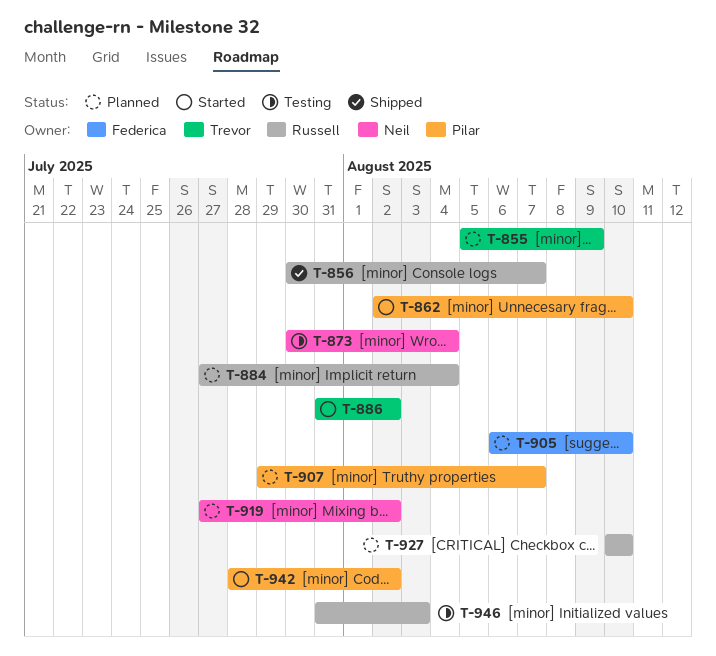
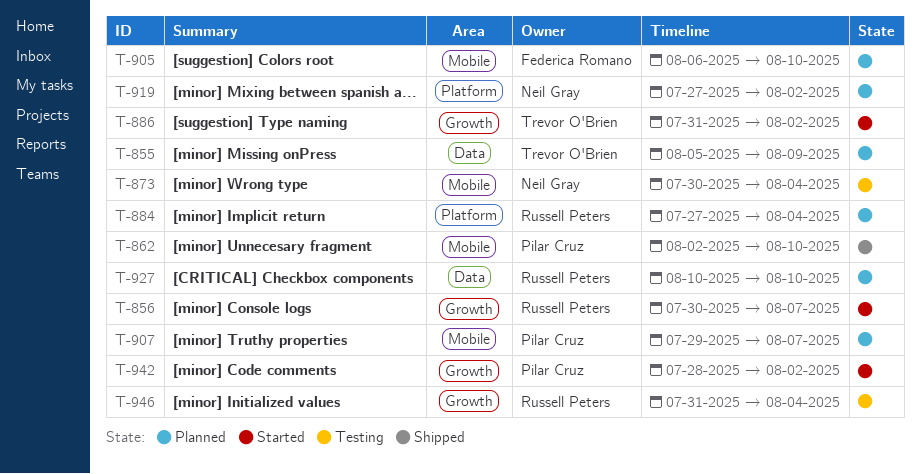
T-856, status: Shipped -> Started
T-862, status: Started -> Shipped
T-946, due: Aug 3 -> Aug 4

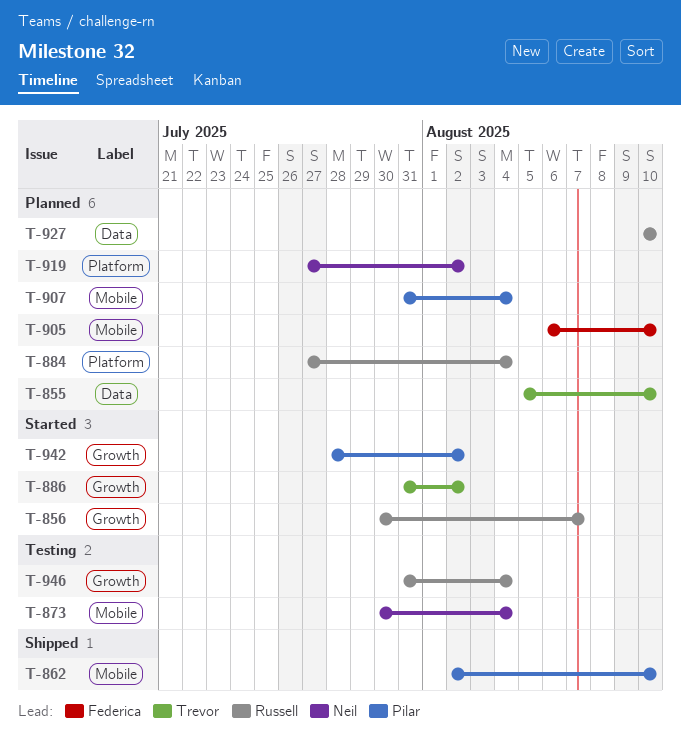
T-855, due: Aug 9 -> Aug 10
T-907, start: Jul 29 -> Jul 31
T-907, due: Aug 7 -> Aug 4

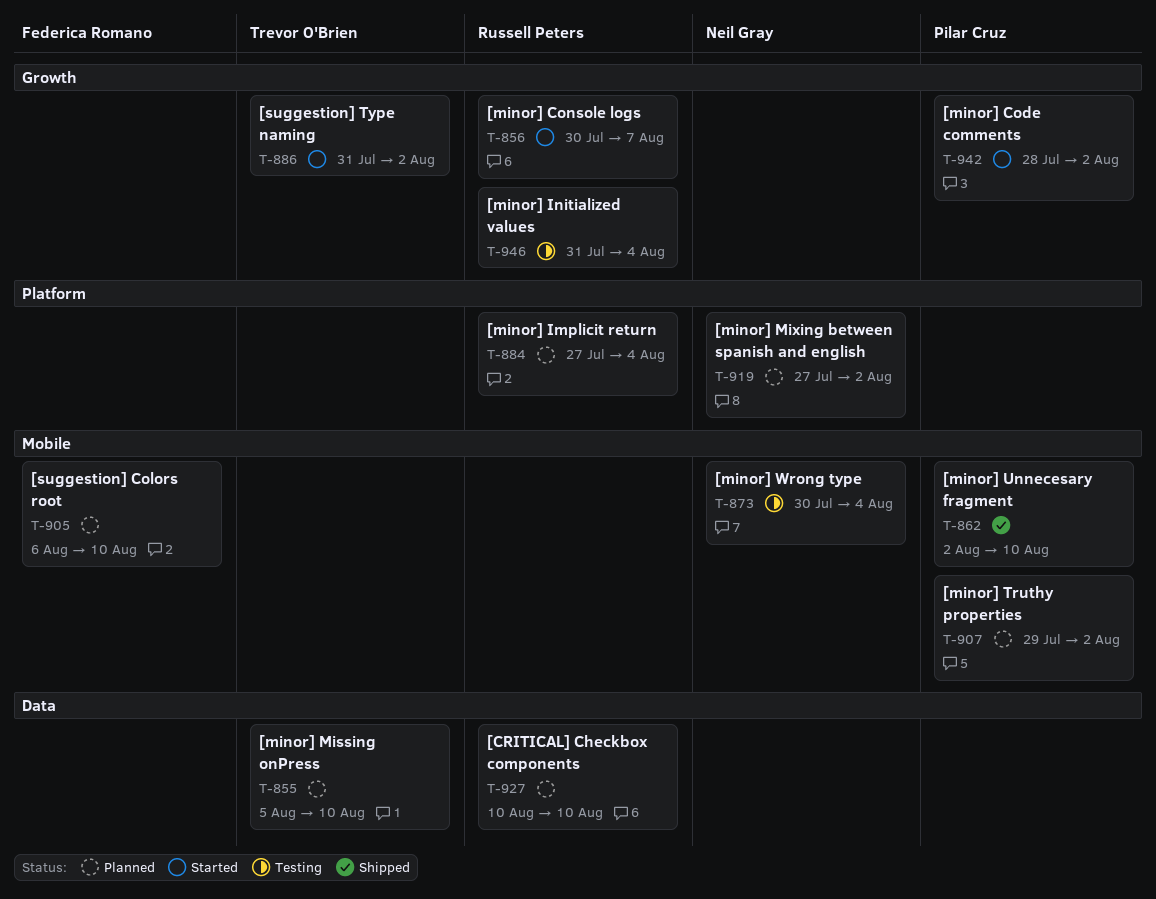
T-907, start: Jul 31 -> Jul 29
T-907, due: Aug 4 -> Aug 2

